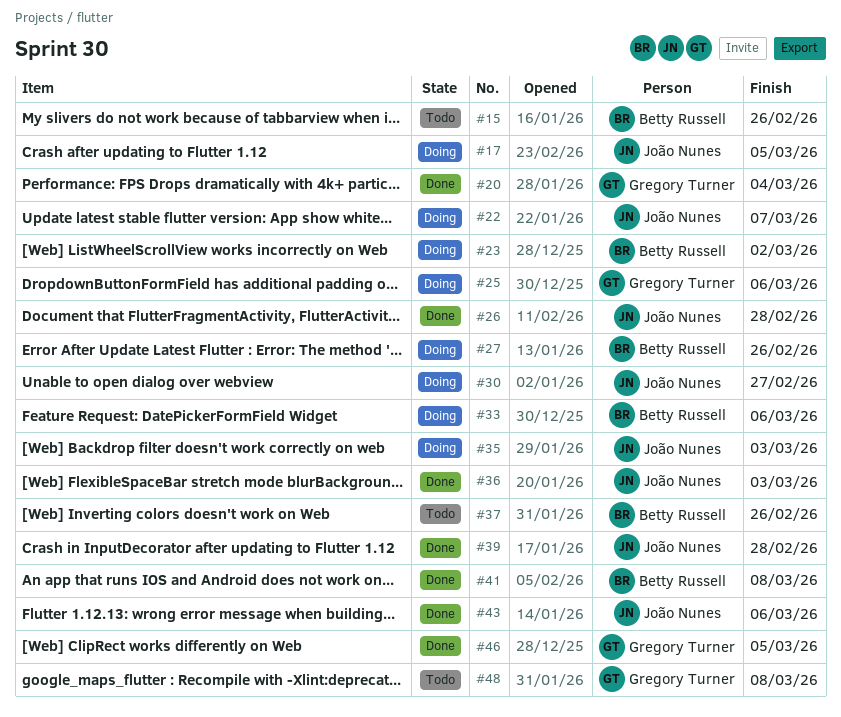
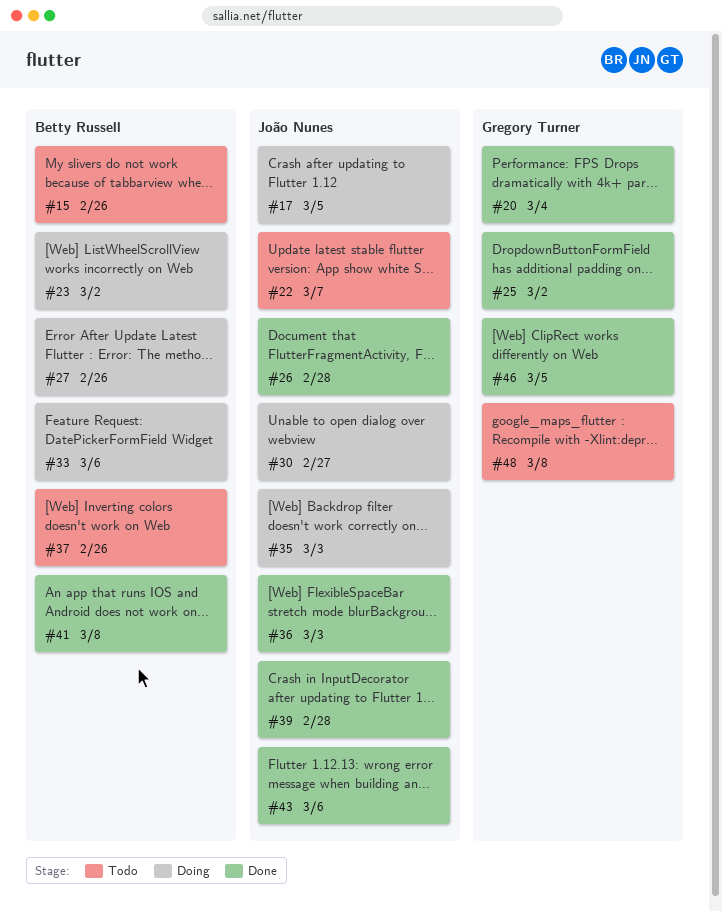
#22, status: Doing -> Todo
#25, status: Doing -> Done
#25, due: Mar 6 -> Mar 2

